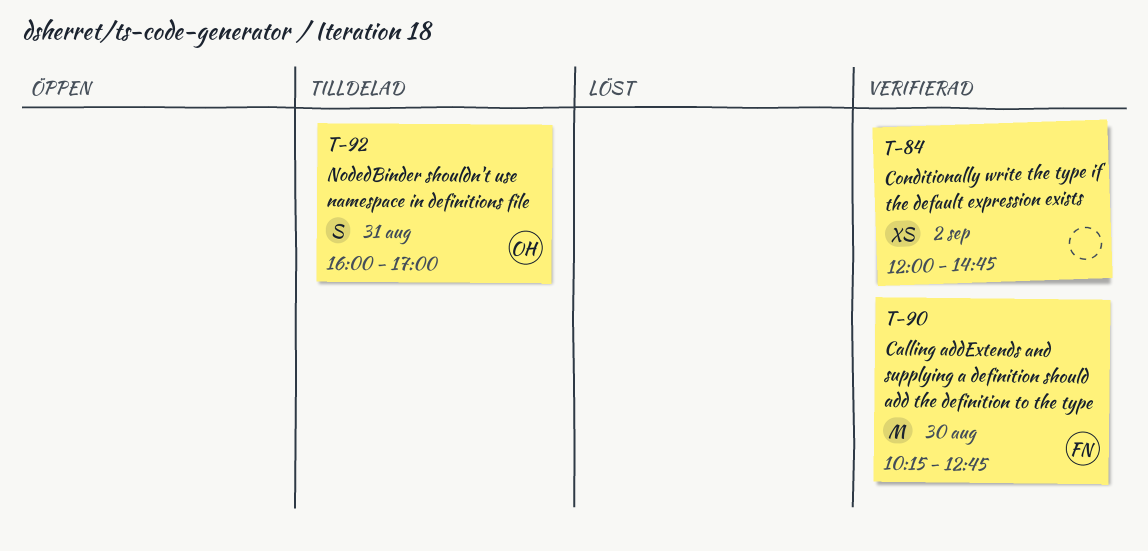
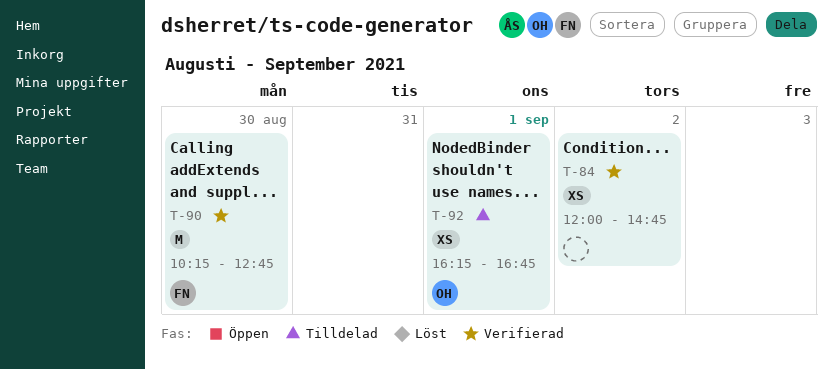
T-92, estimate: S -> XS
T-92, day: Aug 31 -> Sep 1
T-92, begins: 16:00 -> 16:15
T-92, ends: 17:00 -> 16:45

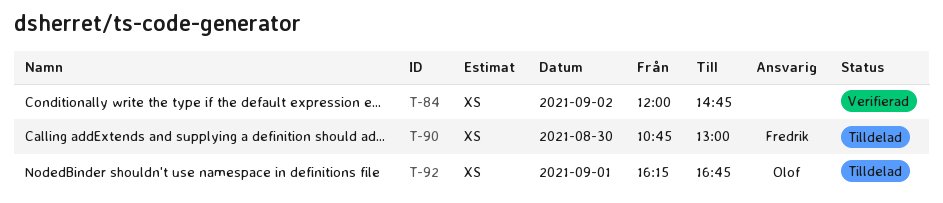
T-90, status: Verifierad -> Tilldelad
T-90, estimate: M -> XS
T-90, begins: 10:15 -> 10:45
T-90, ends: 12:45 -> 13:00

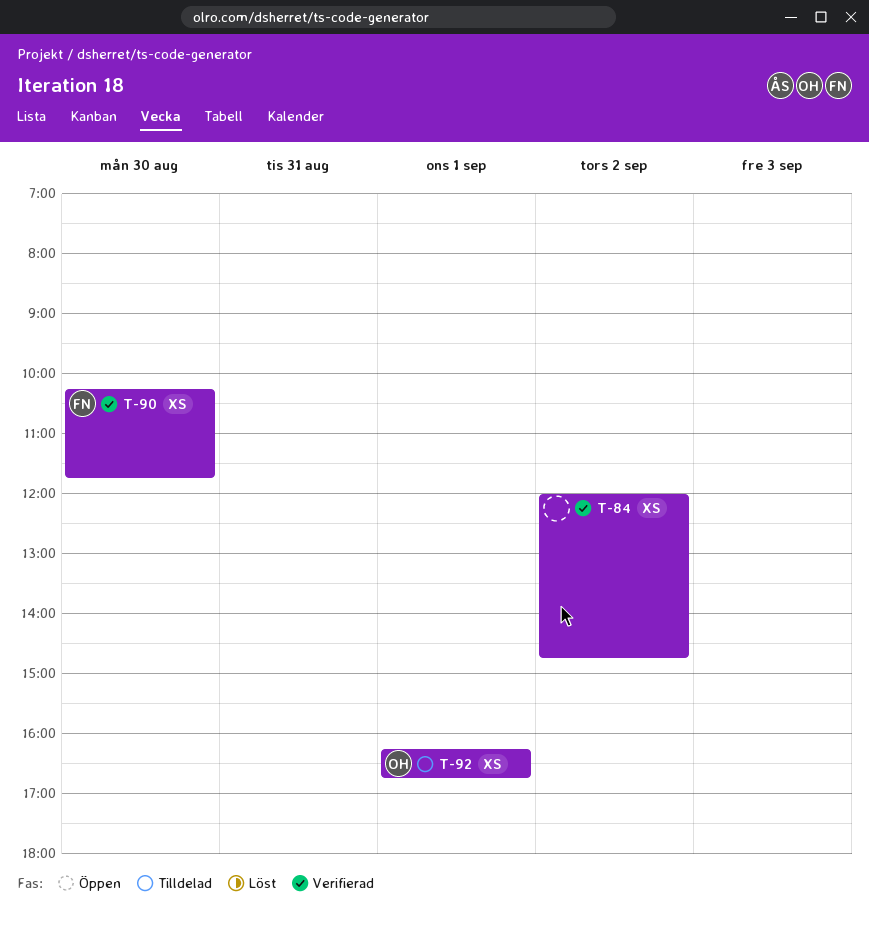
T-90, status: Tilldelad -> Verifierad
T-90, begins: 10:45 -> 10:15
T-90, ends: 13:00 -> 11:45

